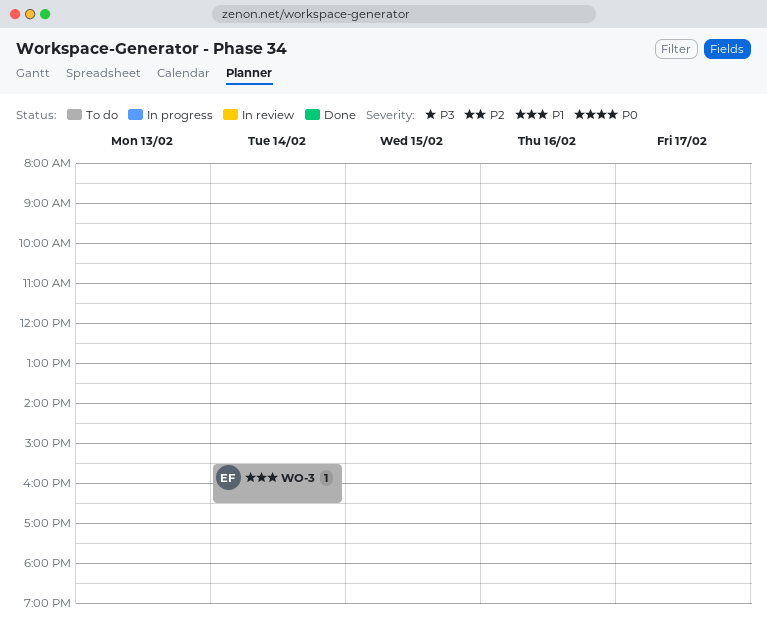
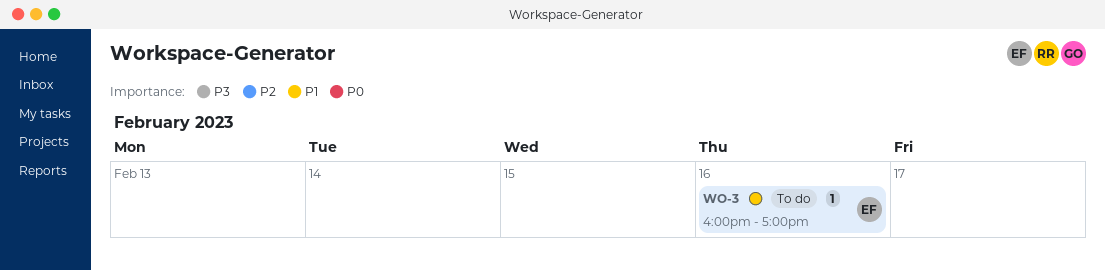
WO-3, day: Feb 14 -> Feb 16
WO-3, begins: 15:30 -> 16:00
WO-3, ends: 16:30 -> 17:00

